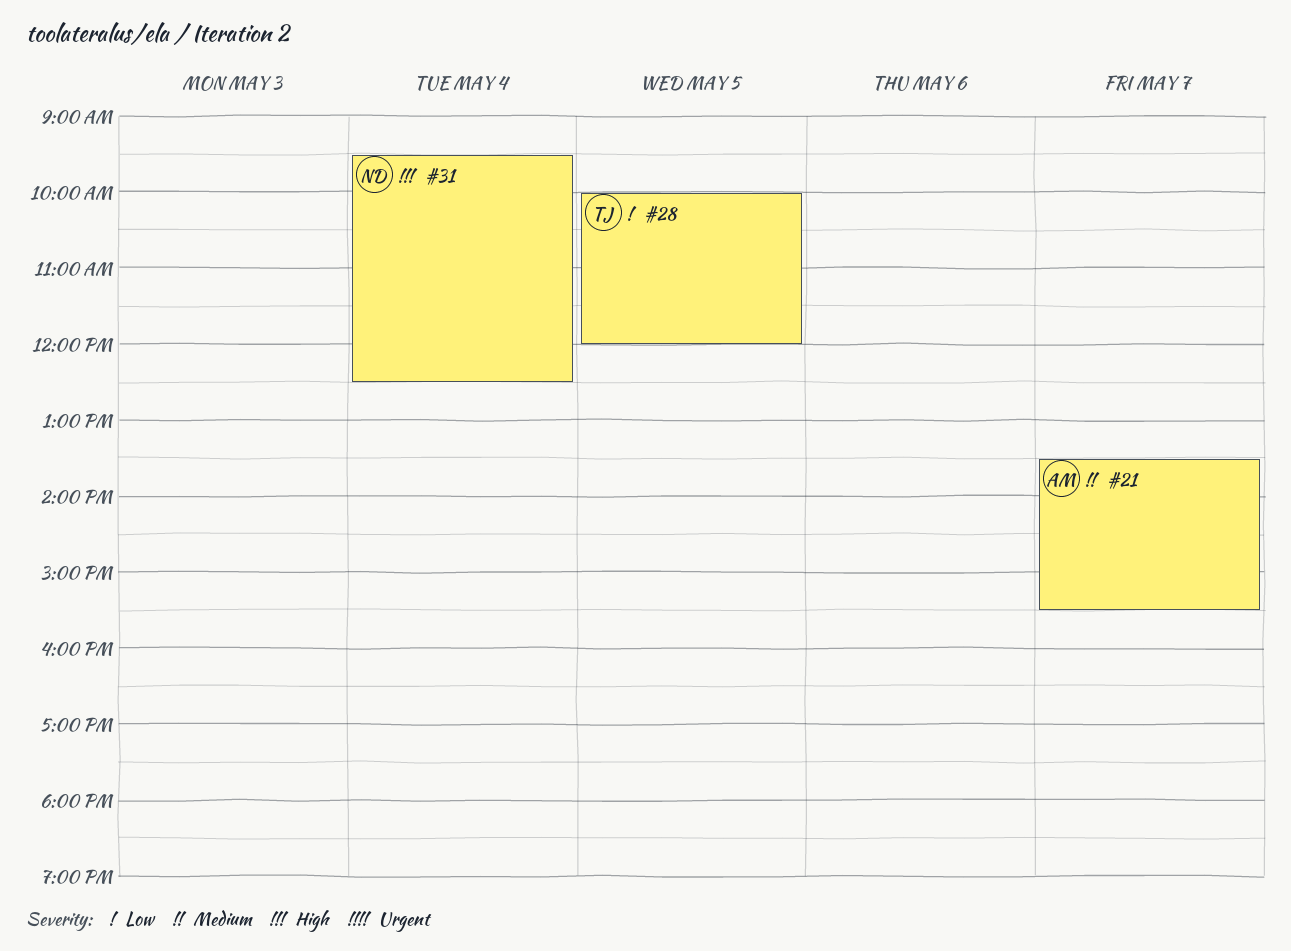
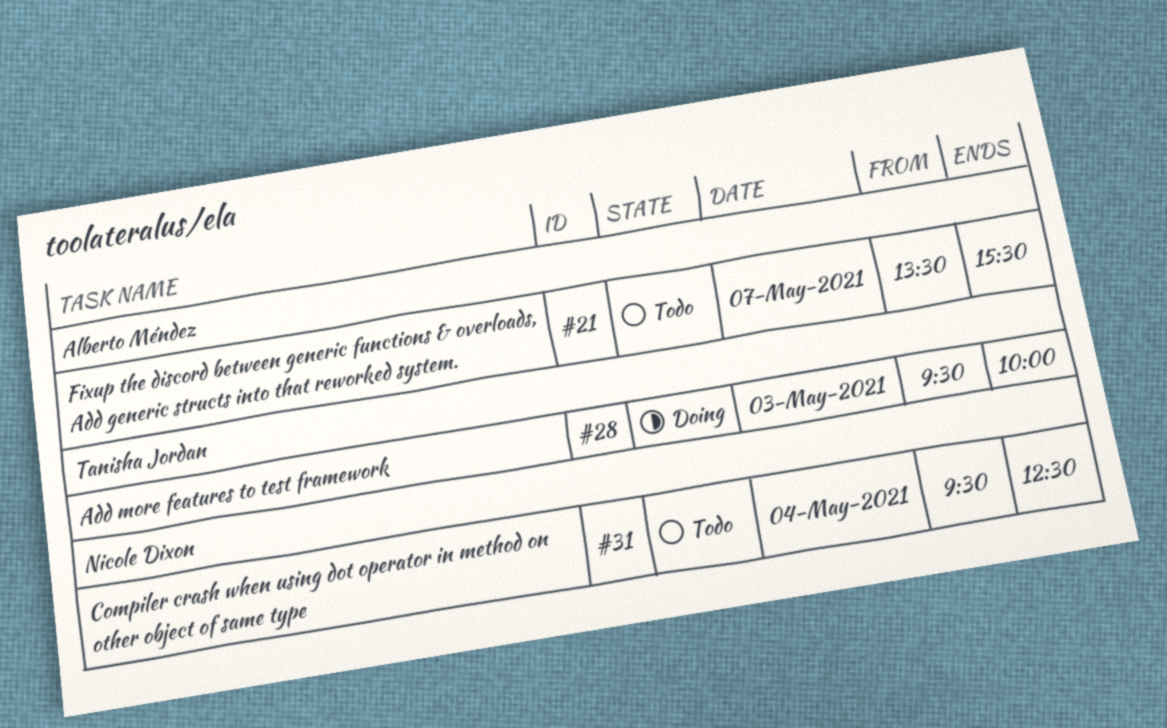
#28, day: May 5 -> May 3
#28, begins: 10:00 -> 09:30
#28, ends: 12:00 -> 10:00

